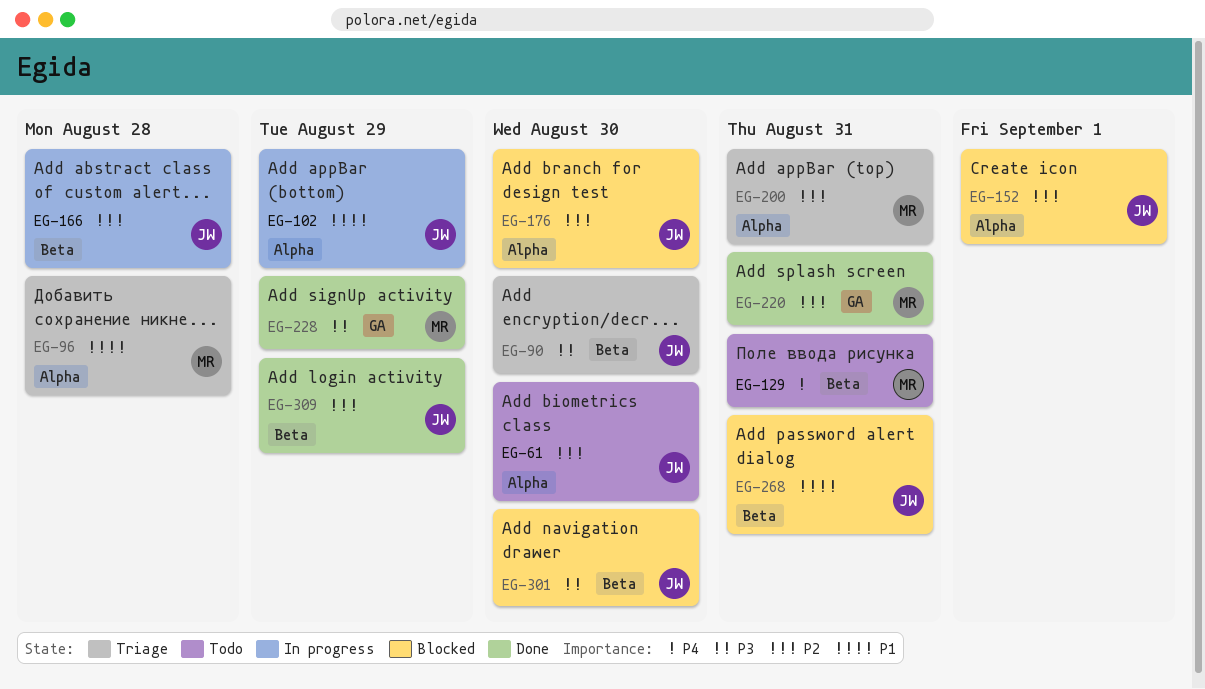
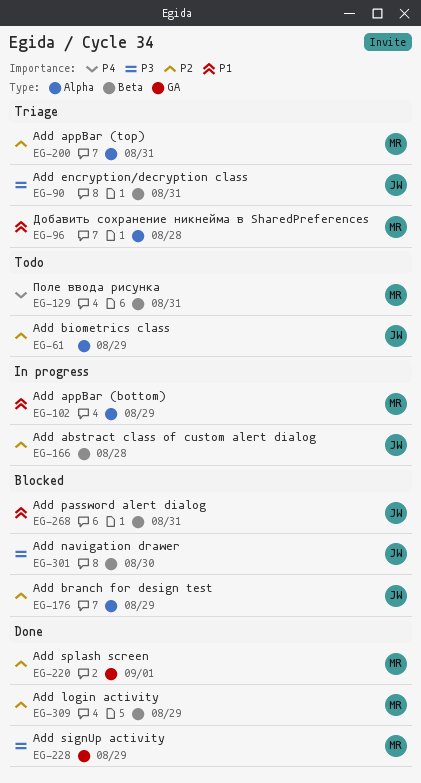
EG-61, due: Aug 30 -> Aug 29
EG-90, due: Aug 30 -> Aug 31
EG-102, owner: JW -> MR
EG-152: present -> none
EG-176, due: Aug 30 -> Aug 29
EG-220, due: Aug 31 -> Sep 1
EG-309, owner: JW -> MR

